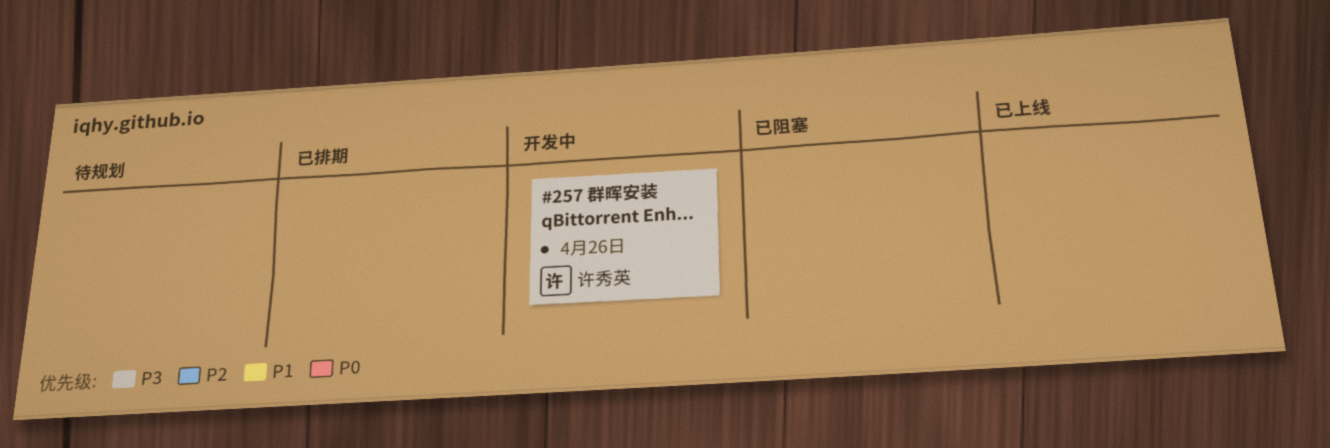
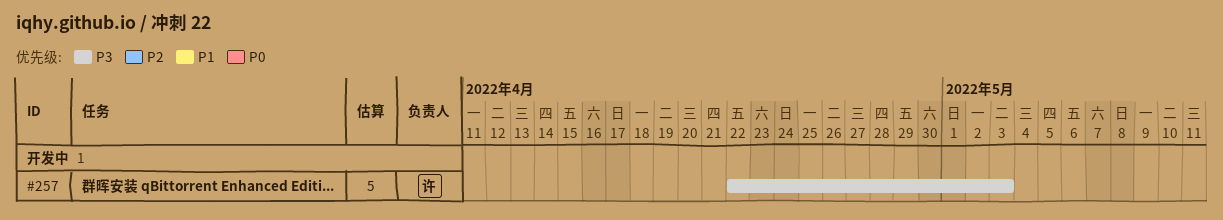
#257, estimate: 1 -> 5
#257, due: Apr 26 -> May 3

